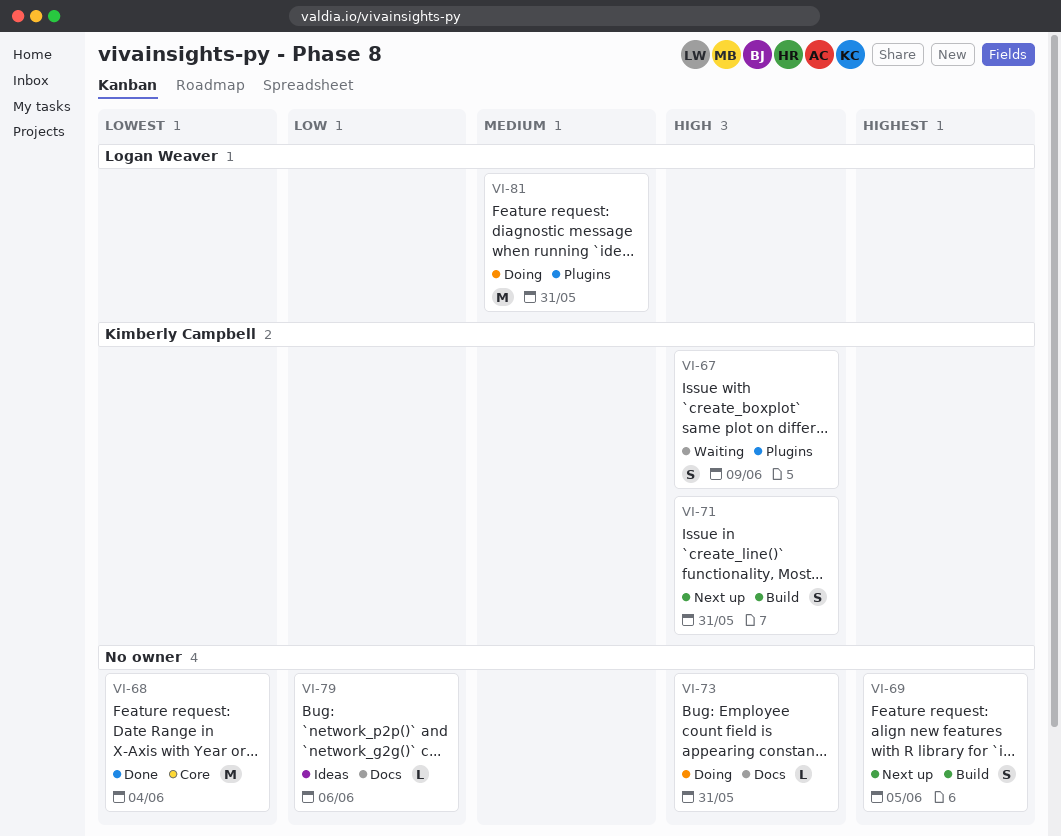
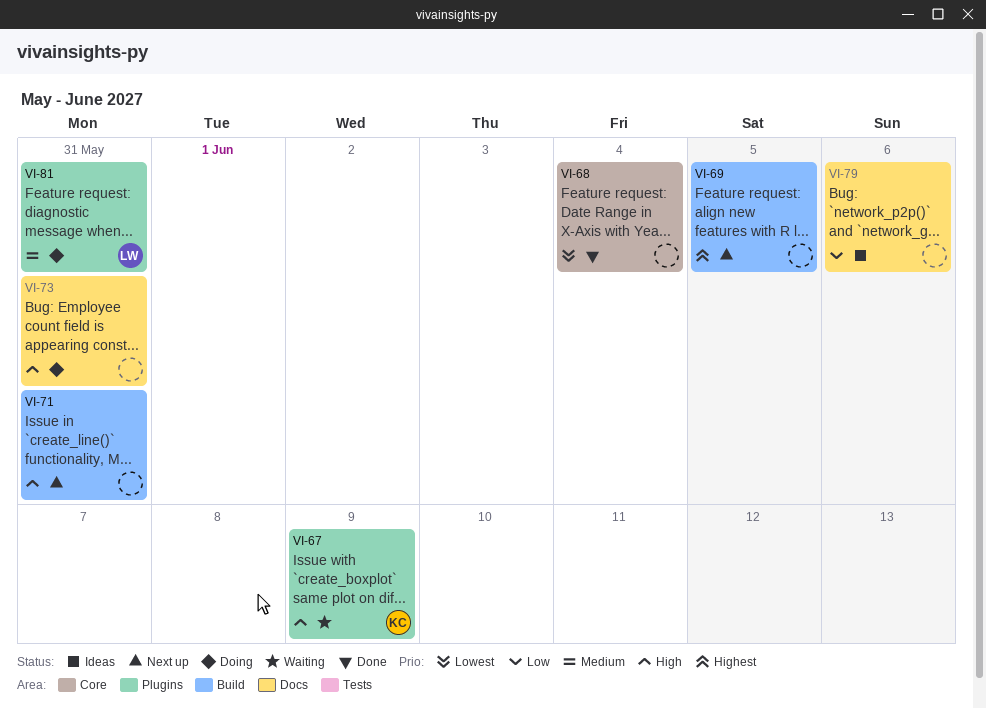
VI-71, owner: Kimberly Campbell -> none

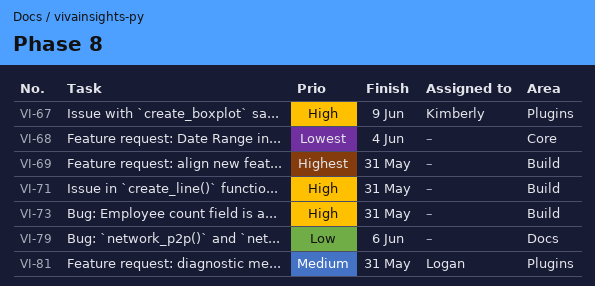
VI-69, due: Jun 5 -> May 31
VI-73, label: Docs -> Build

